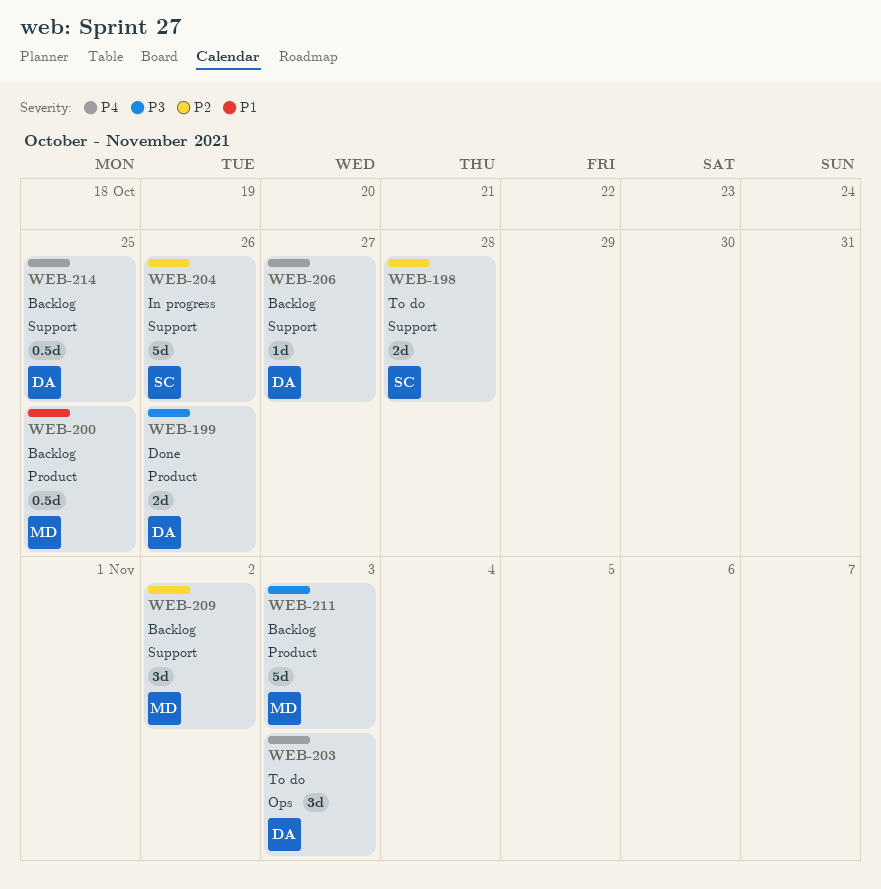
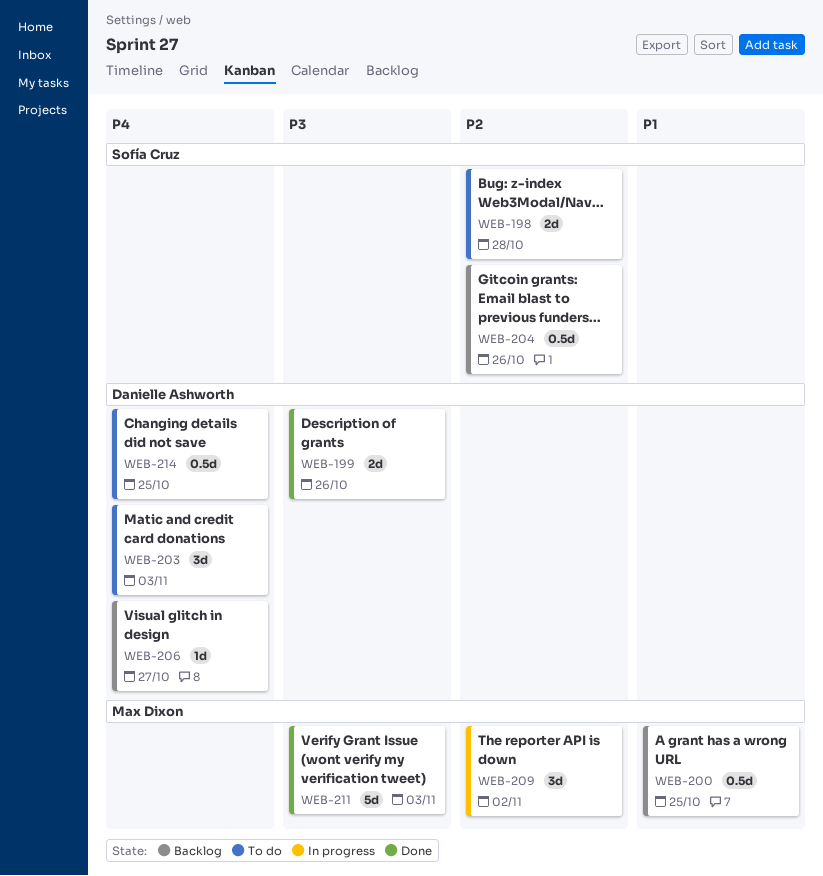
WEB-204, status: In progress -> Backlog
WEB-204, estimate: 5d -> 0.5d
WEB-209, status: Backlog -> In progress
WEB-211, status: Backlog -> Done
WEB-214, status: Backlog -> To do

